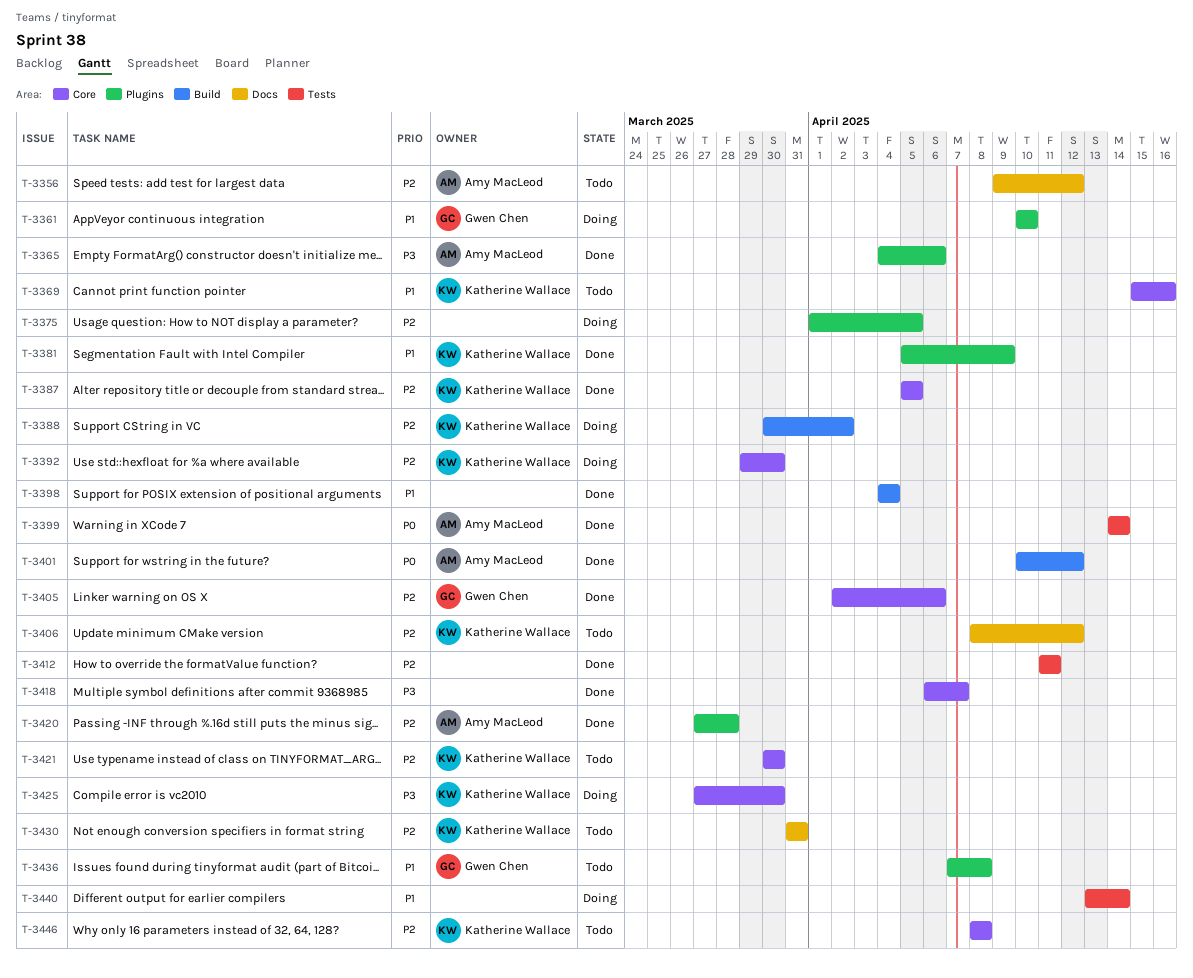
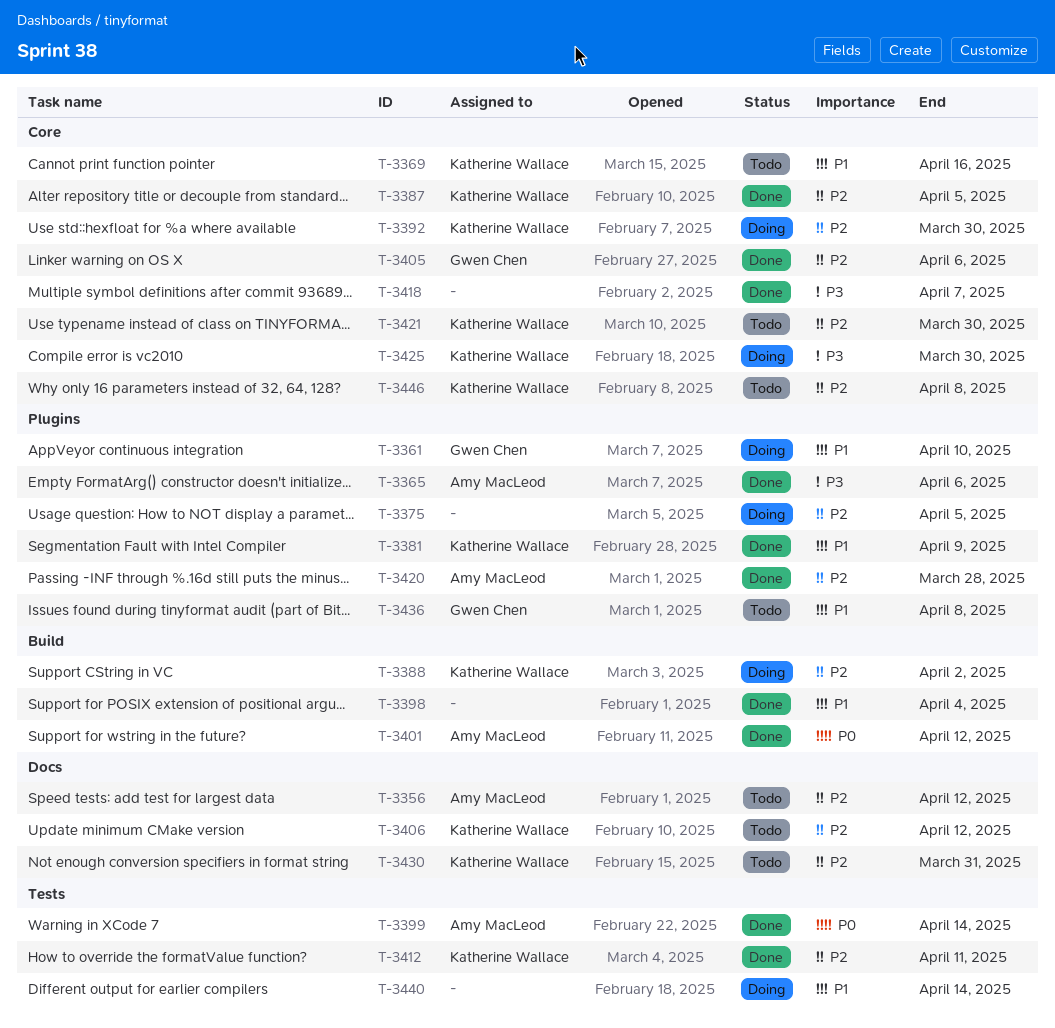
T-3412, owner: none -> Katherine Wallace

